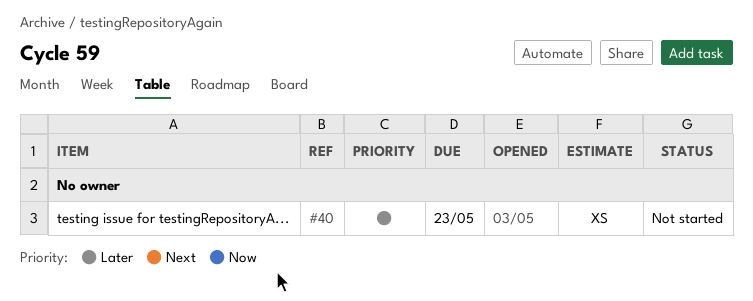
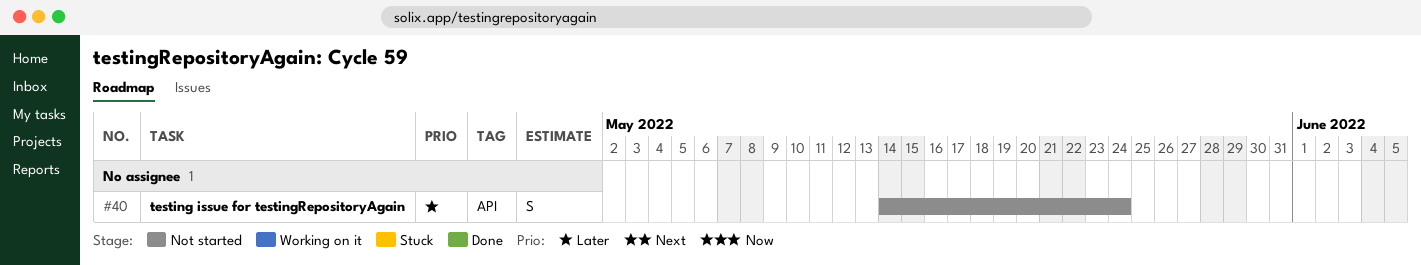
#40, estimate: XS -> S
#40, due: May 23 -> May 24

